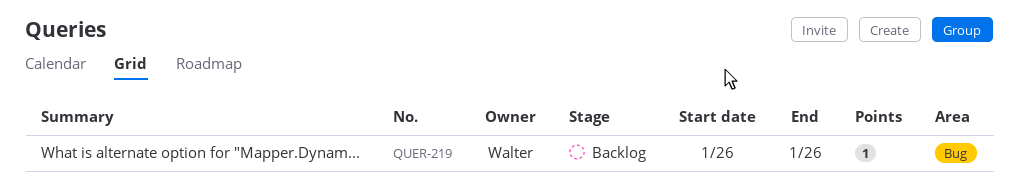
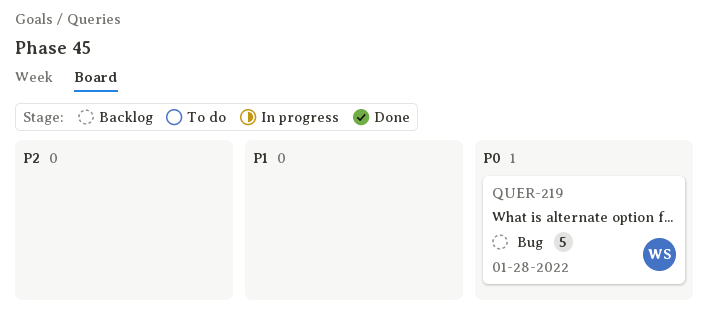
QUER-219, estimate: 1 -> 5
QUER-219, due: Jan 26 -> Jan 28

